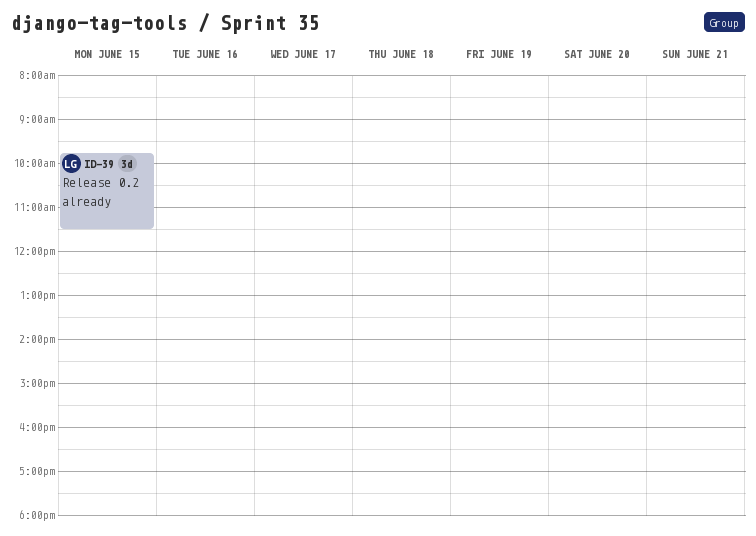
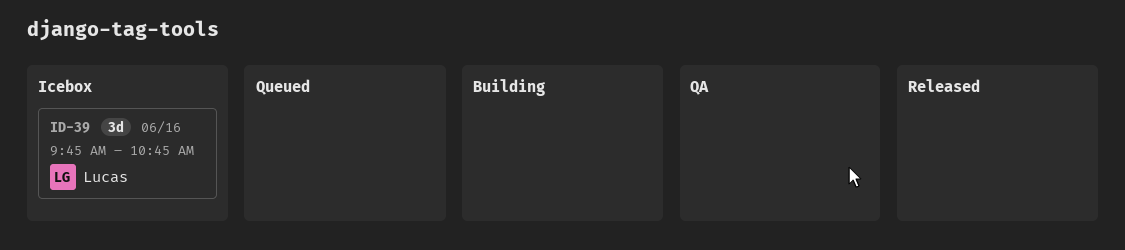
ID-39, day: Jun 15 -> Jun 16
ID-39, ends: 11:30 -> 10:45

